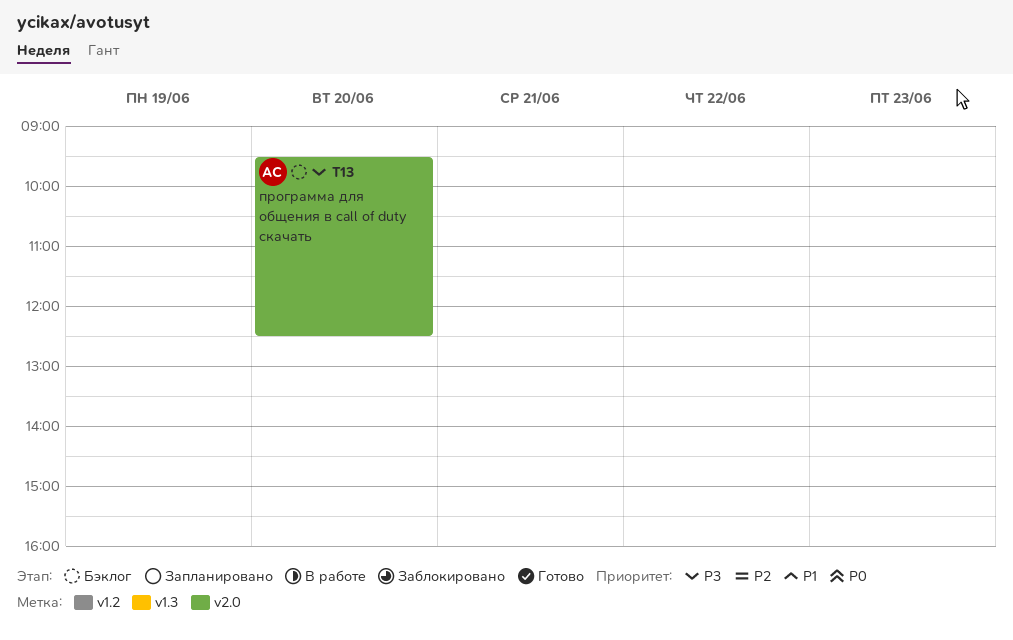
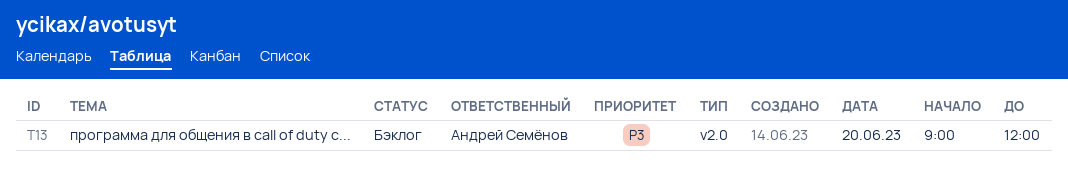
T13, begins: 09:30 -> 09:00
T13, ends: 12:30 -> 12:00

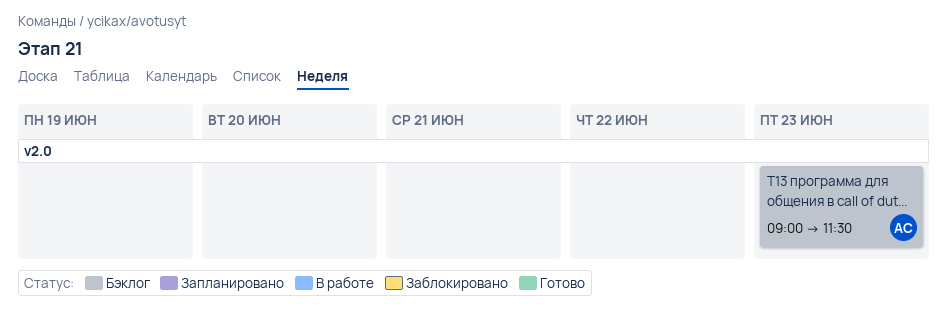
T13, day: Jun 20 -> Jun 23
T13, ends: 12:00 -> 11:30

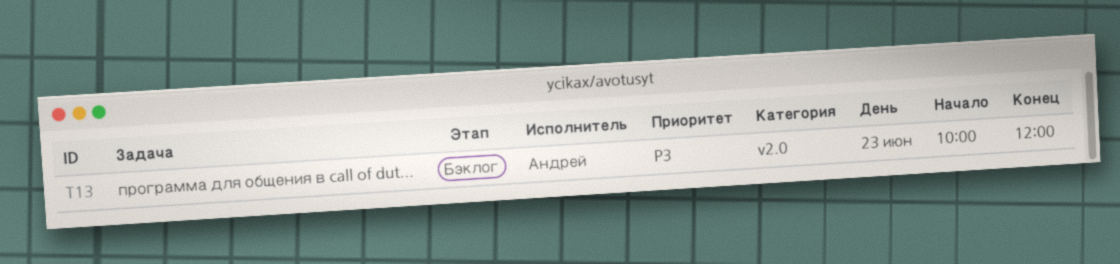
T13, begins: 09:00 -> 10:00
T13, ends: 11:30 -> 12:00

